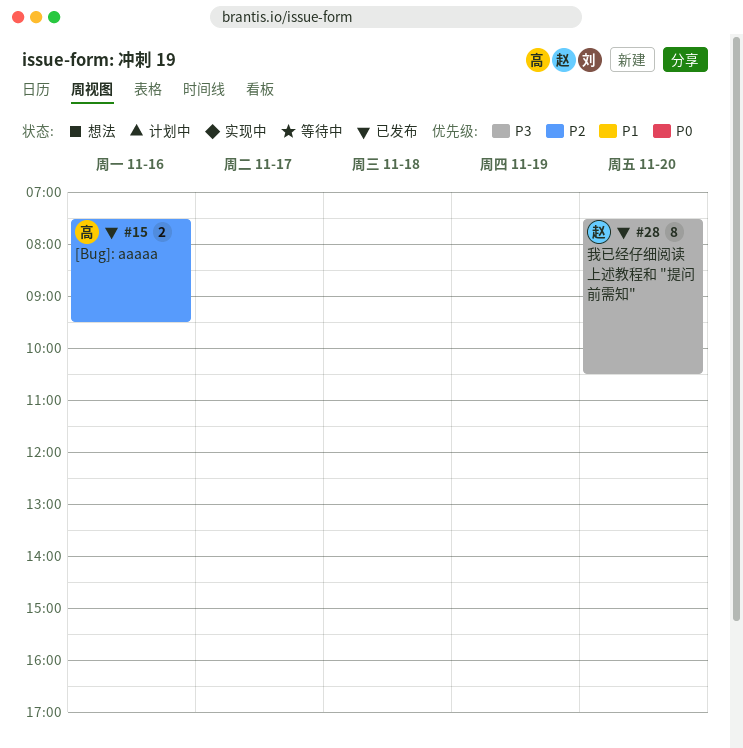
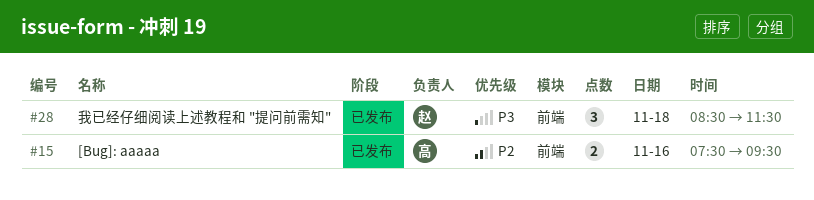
#28, estimate: 8 -> 3
#28, day: Nov 20 -> Nov 18
#28, begins: 07:30 -> 08:30
#28, ends: 10:30 -> 11:30

